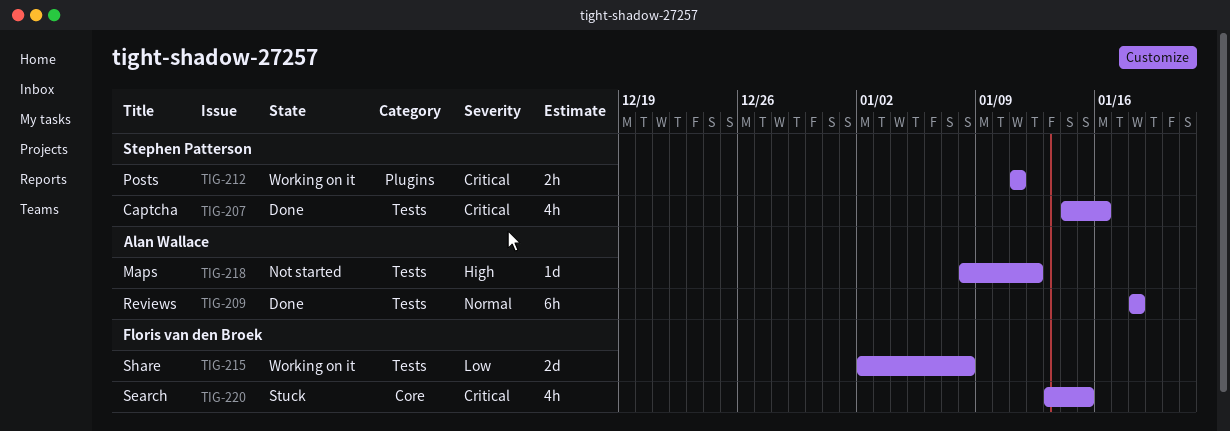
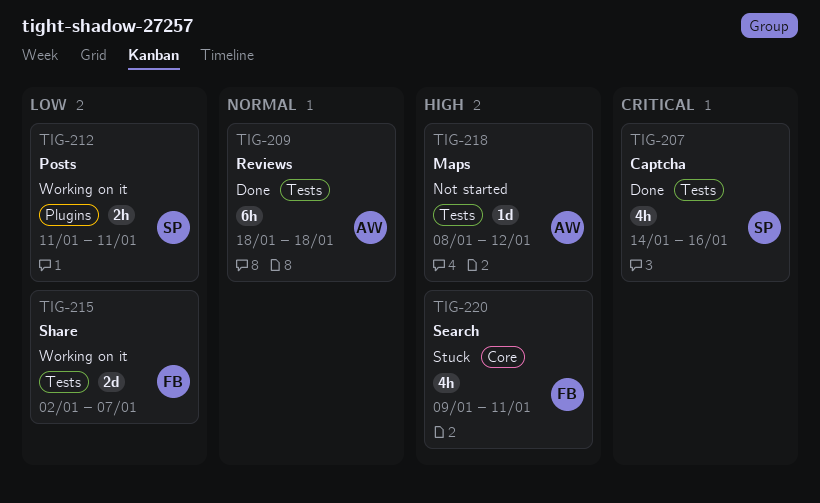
TIG-212, priority: Critical -> Low
TIG-215, due: Jan 8 -> Jan 7
TIG-220, priority: Critical -> High
TIG-220, start: Jan 13 -> Jan 9
TIG-220, due: Jan 15 -> Jan 11

